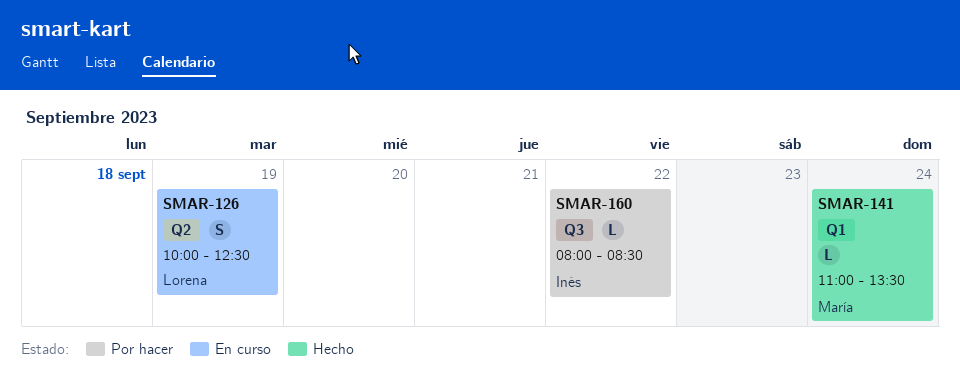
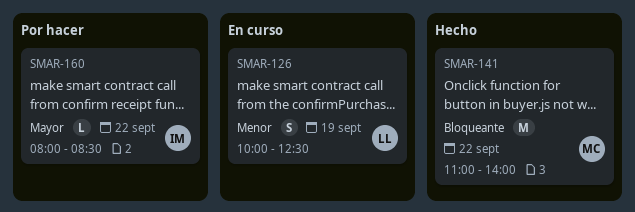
SMAR-141, estimate: L -> M
SMAR-141, day: Sep 24 -> Sep 22
SMAR-141, ends: 13:30 -> 14:00

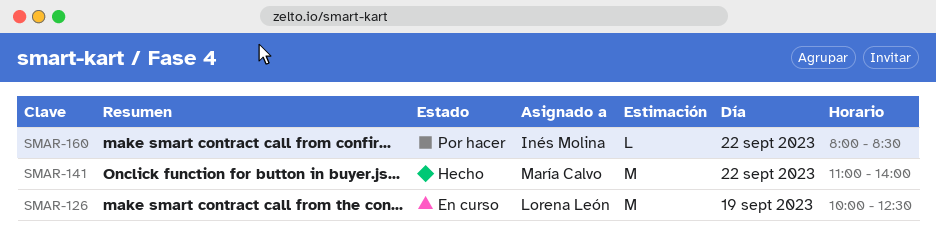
SMAR-126, estimate: S -> M

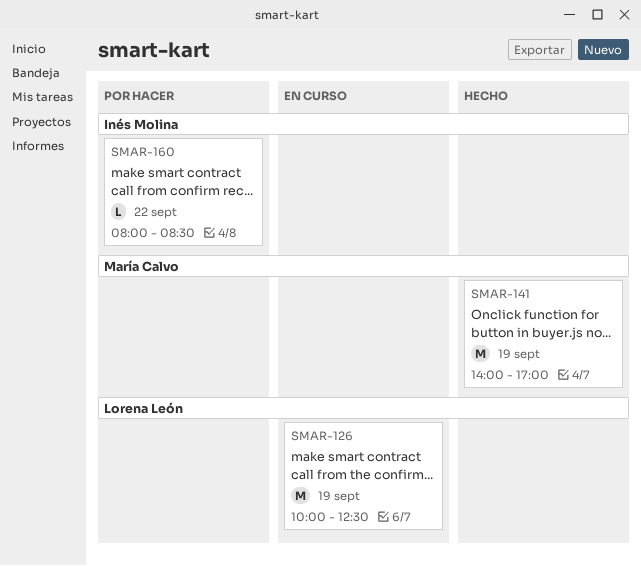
SMAR-141, day: Sep 22 -> Sep 19
SMAR-141, begins: 11:00 -> 14:00
SMAR-141, ends: 14:00 -> 17:00

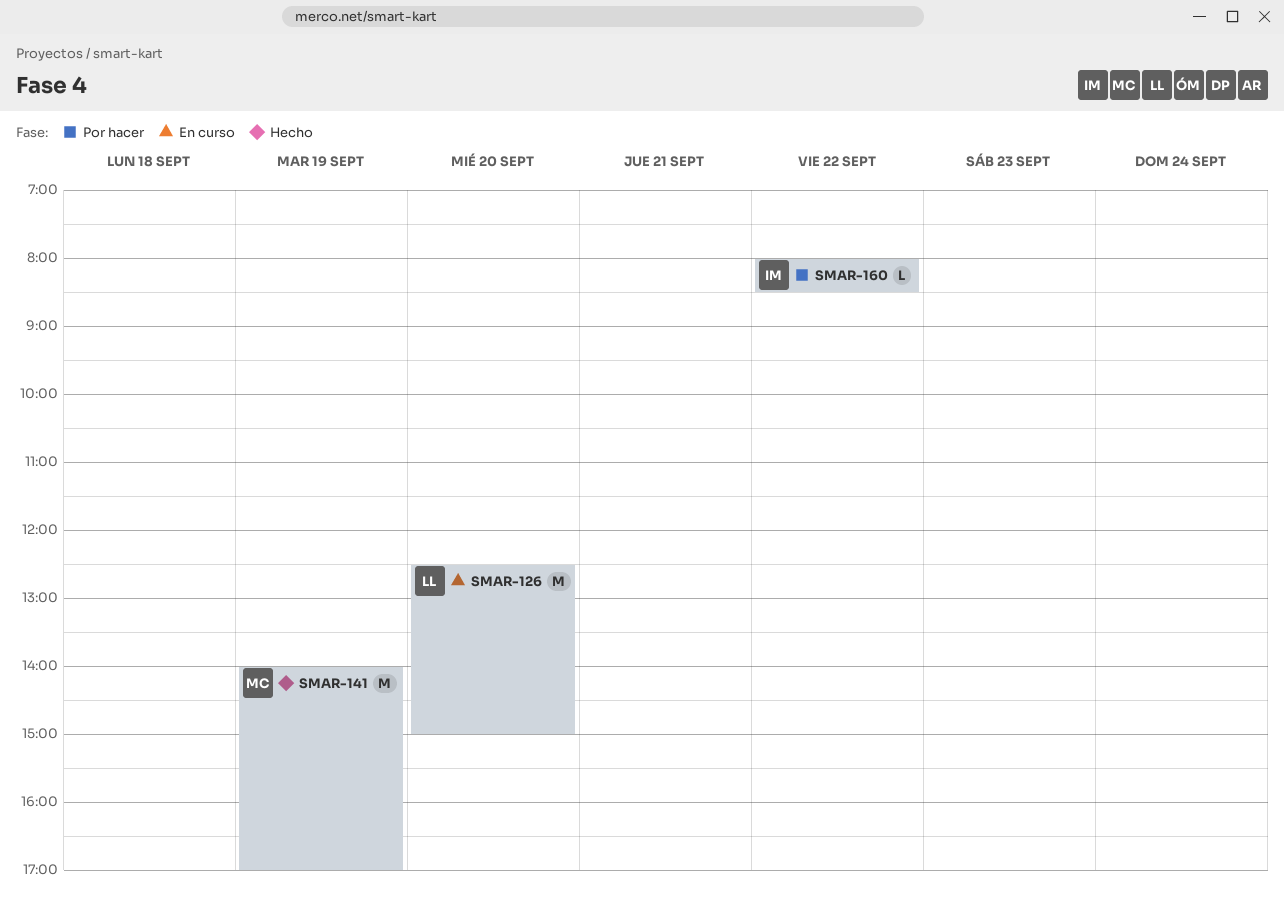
SMAR-126, day: Sep 19 -> Sep 20
SMAR-126, begins: 10:00 -> 12:30
SMAR-126, ends: 12:30 -> 15:00

